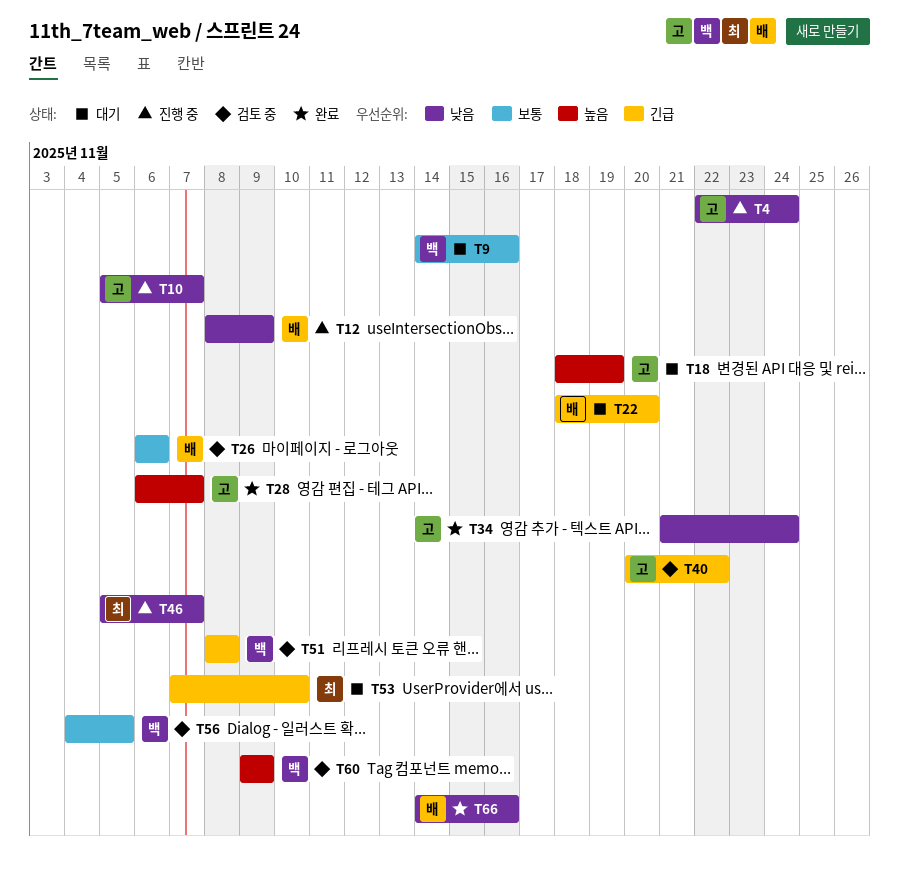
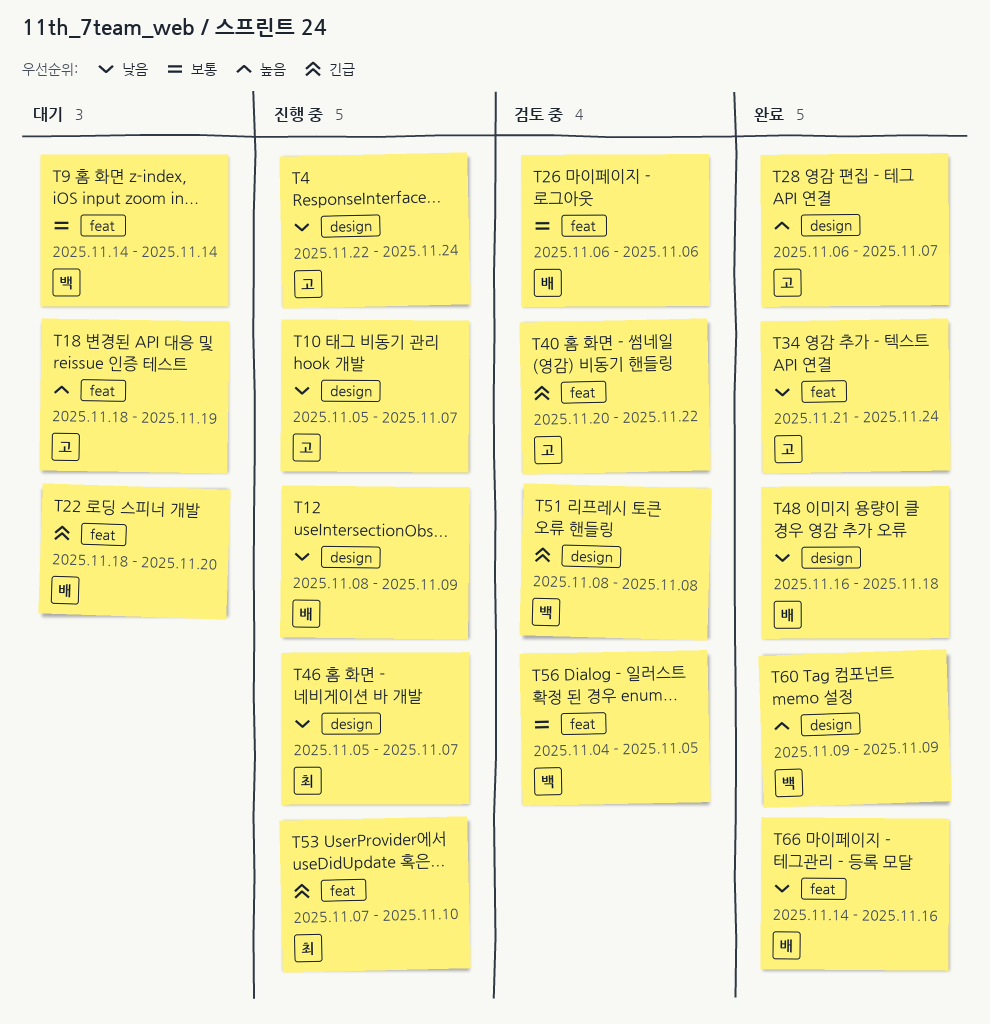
T9, due: Nov 16 -> Nov 14
T48: none -> present
T53, status: 대기 -> 진행 중
T60, status: 검토 중 -> 완료

